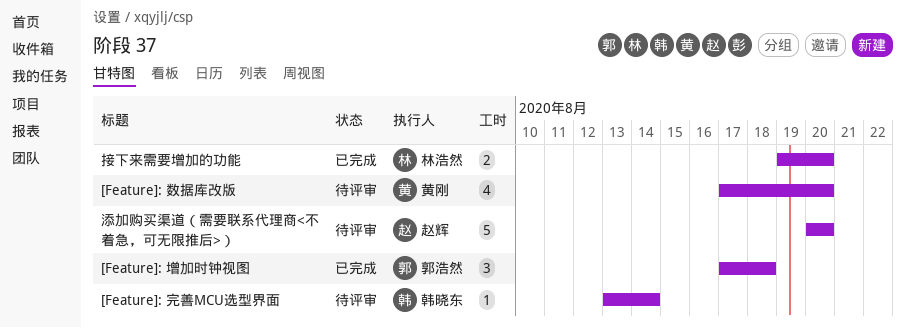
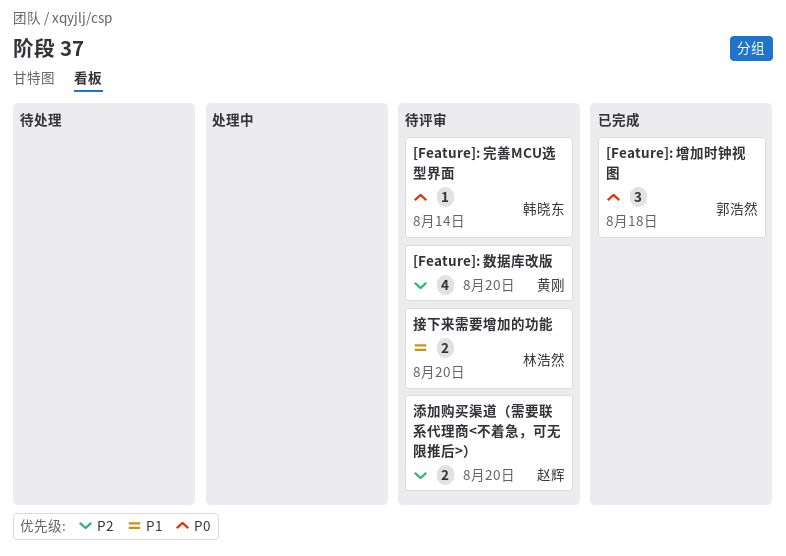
接下来需要增加的功能, status: 已完成 -> 待评审
添加购买渠道（需要联系代理商<不着急，可无限推后>）, estimate: 5 -> 2

